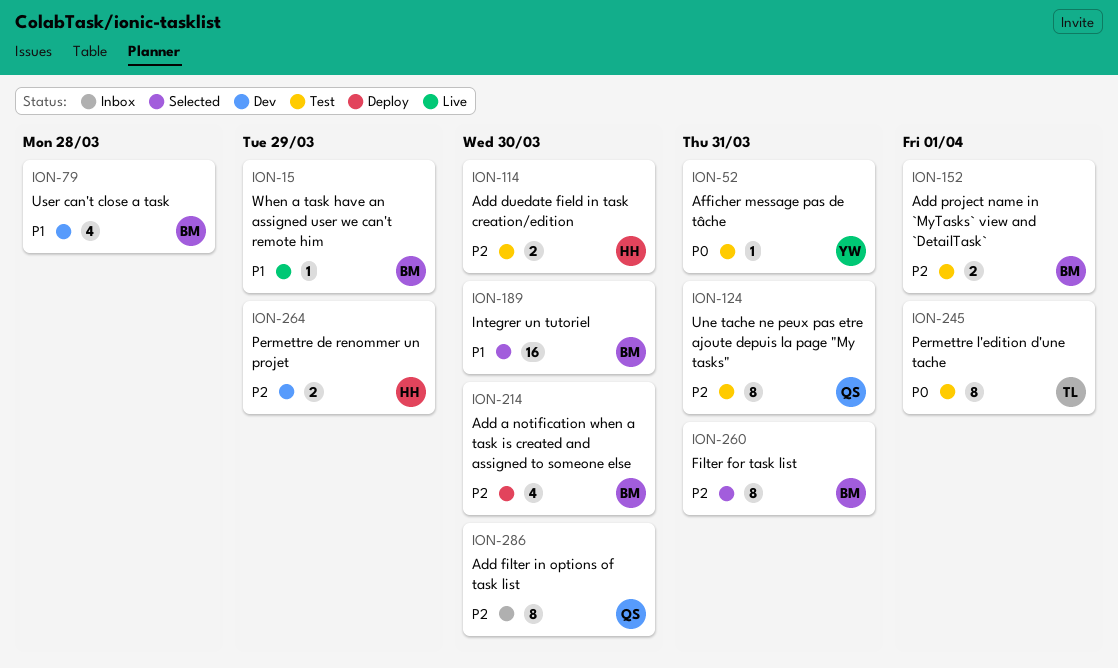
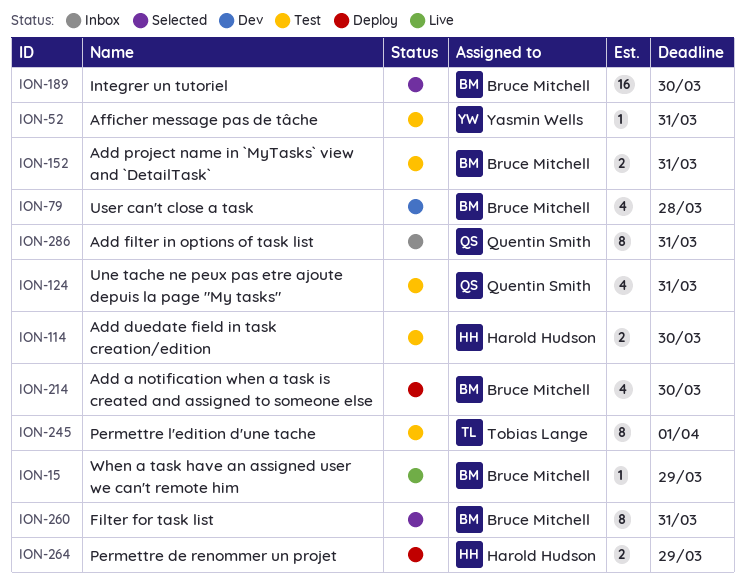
ION-124, estimate: 8 -> 4
ION-152, due: Apr 1 -> Mar 31
ION-264, status: Dev -> Deploy
ION-286, due: Mar 30 -> Mar 31

